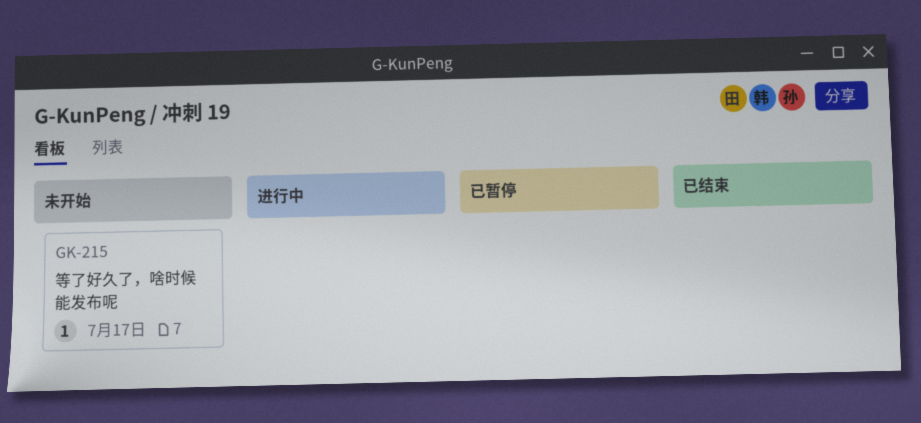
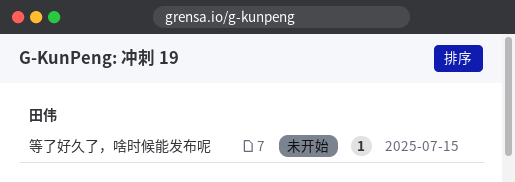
等了好久了，啥时候能发布呢, due: Jul 17 -> Jul 15

